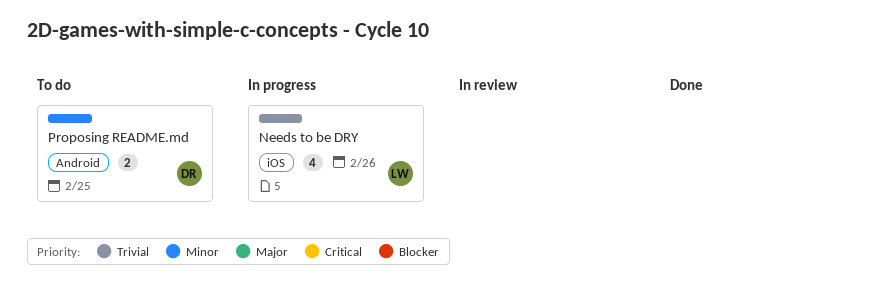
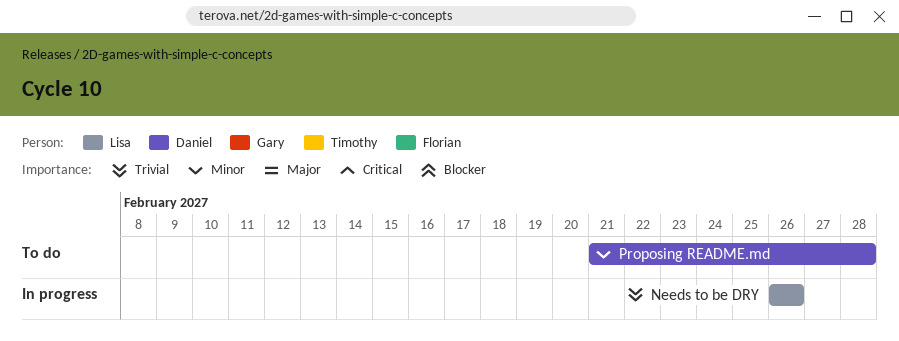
Proposing README.md, due: Feb 25 -> Feb 28

